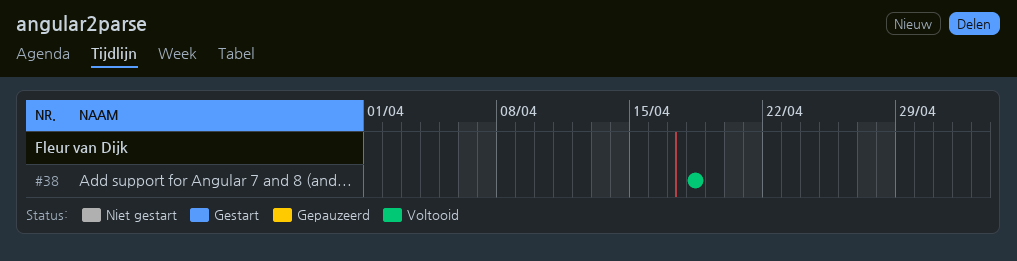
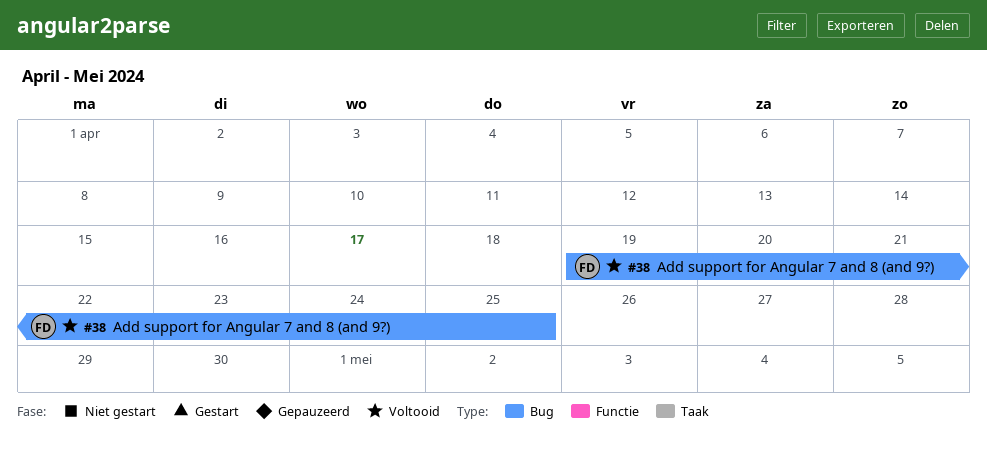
#38, start: Apr 18 -> Apr 19
#38, due: Apr 18 -> Apr 25

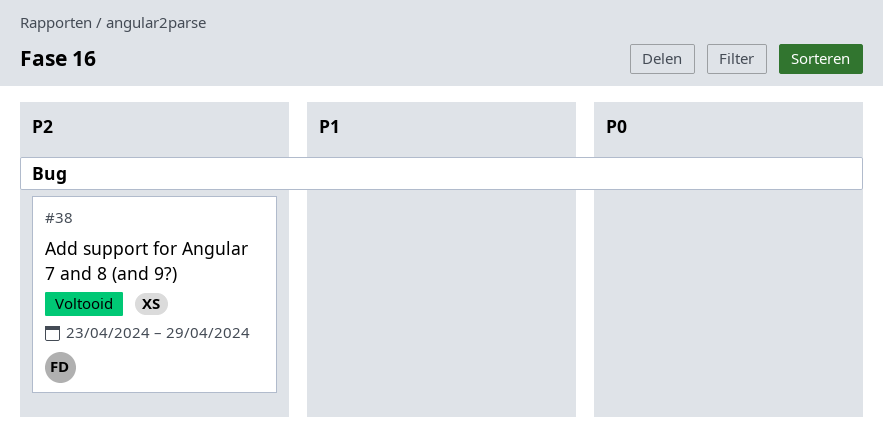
#38, start: Apr 19 -> Apr 23
#38, due: Apr 25 -> Apr 29

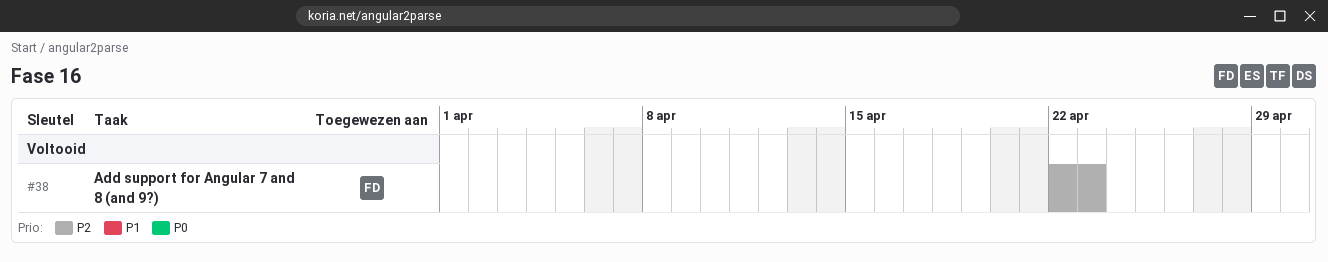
#38, start: Apr 23 -> Apr 22
#38, due: Apr 29 -> Apr 23

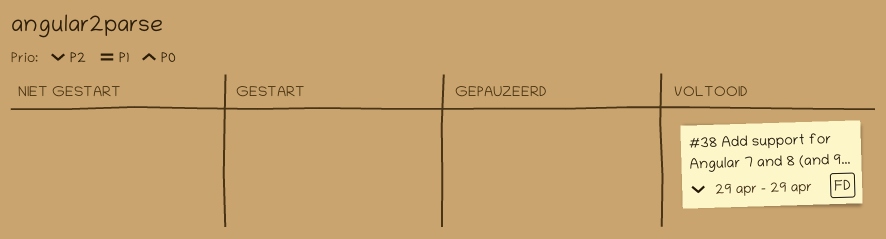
#38, start: Apr 22 -> Apr 29
#38, due: Apr 23 -> Apr 29

